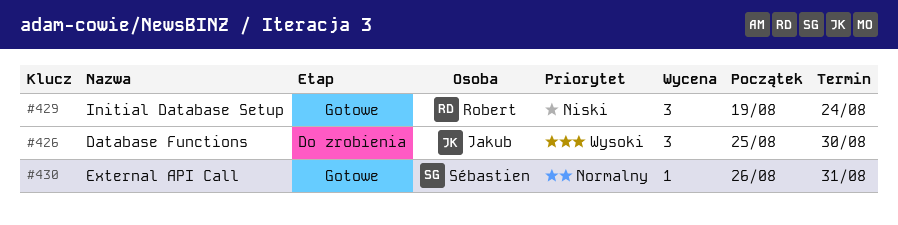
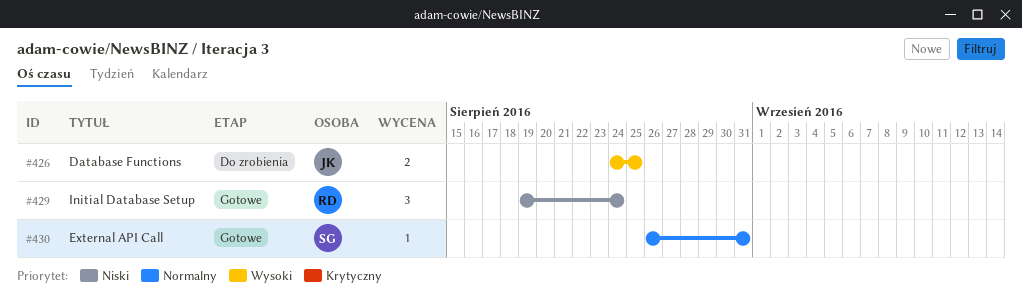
#426, estimate: 3 -> 2
#426, start: Aug 25 -> Aug 24
#426, due: Aug 30 -> Aug 25

